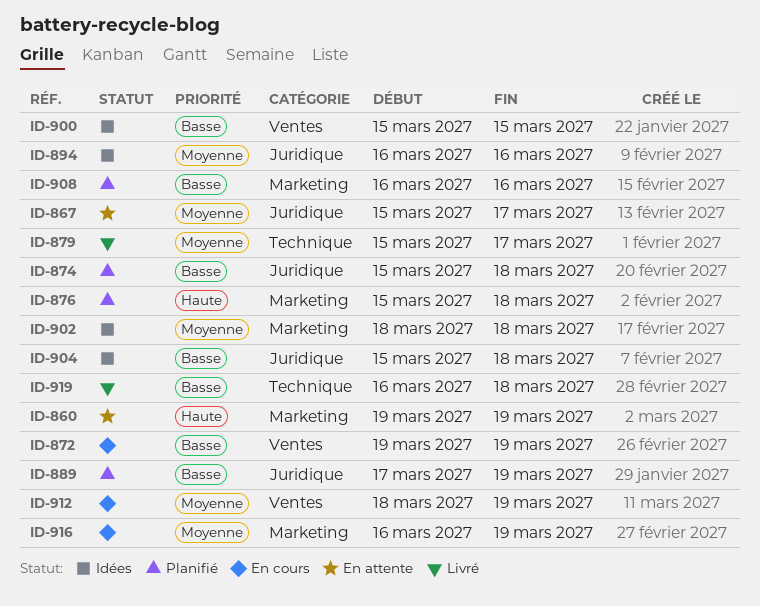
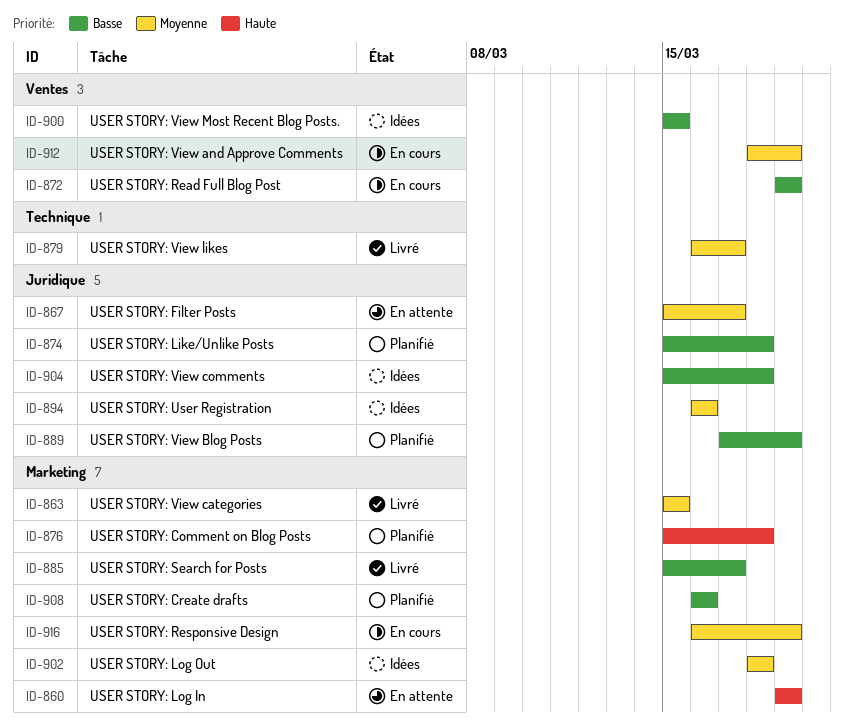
ID-863: none -> present
ID-879, start: Mar 15 -> Mar 16
ID-885: none -> present
ID-919: present -> none

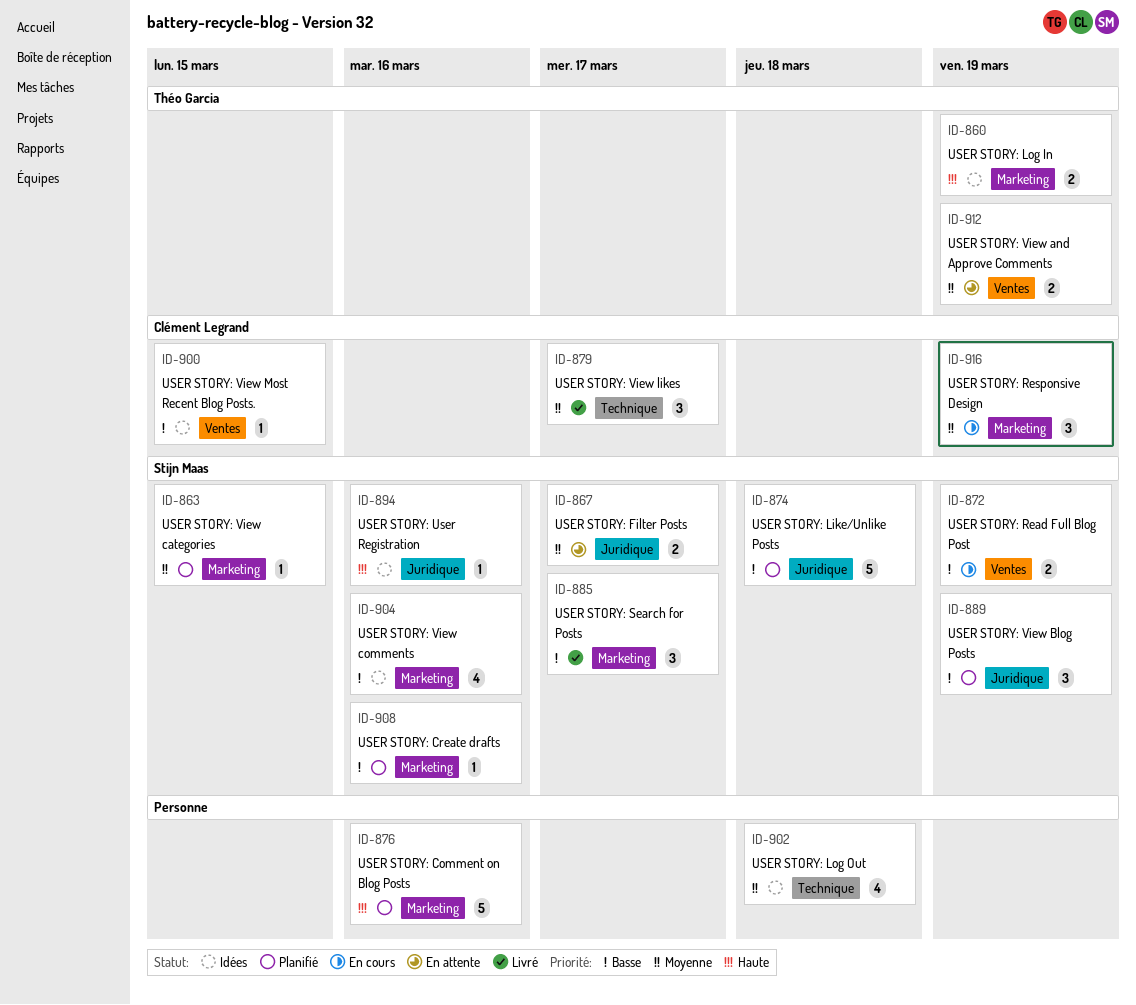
ID-860, status: En attente -> Idées
ID-863, status: Livré -> Planifié
ID-876, due: Mar 18 -> Mar 16
ID-894, priority: Moyenne -> Haute
ID-902, label: Marketing -> Technique
ID-904, label: Juridique -> Marketing
ID-904, due: Mar 18 -> Mar 16
ID-912, status: En cours -> En attente

